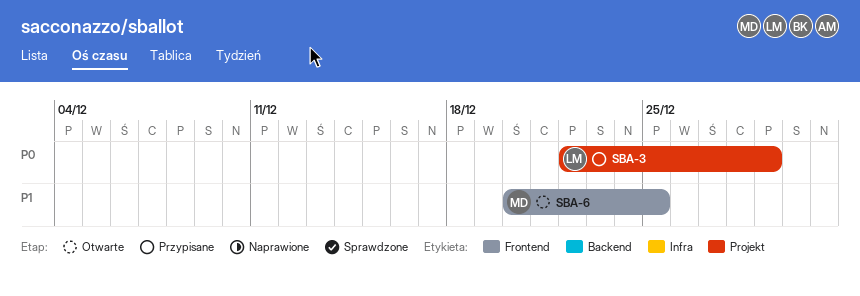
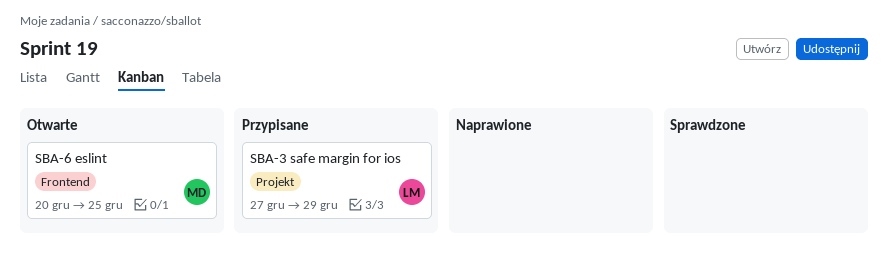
SBA-3, start: Dec 22 -> Dec 27

